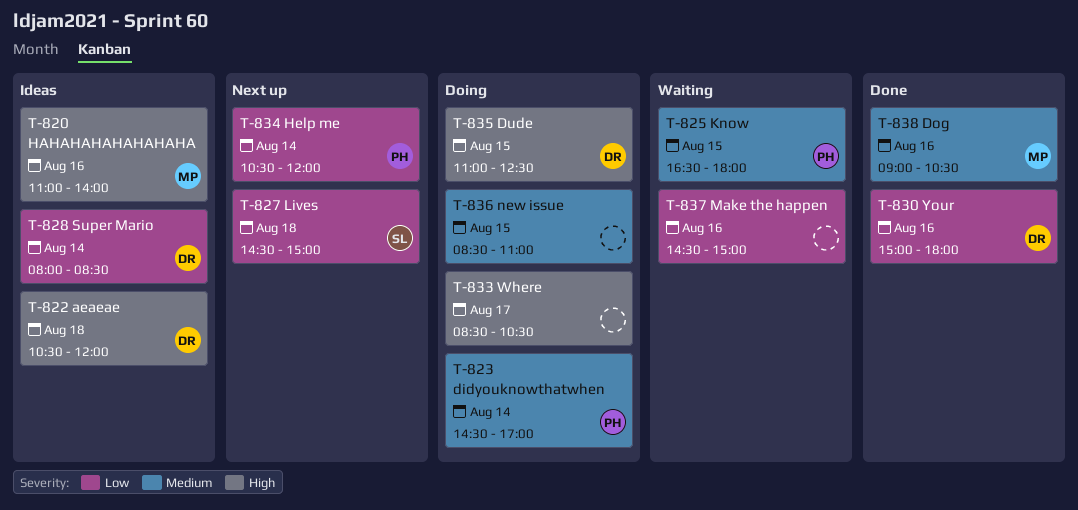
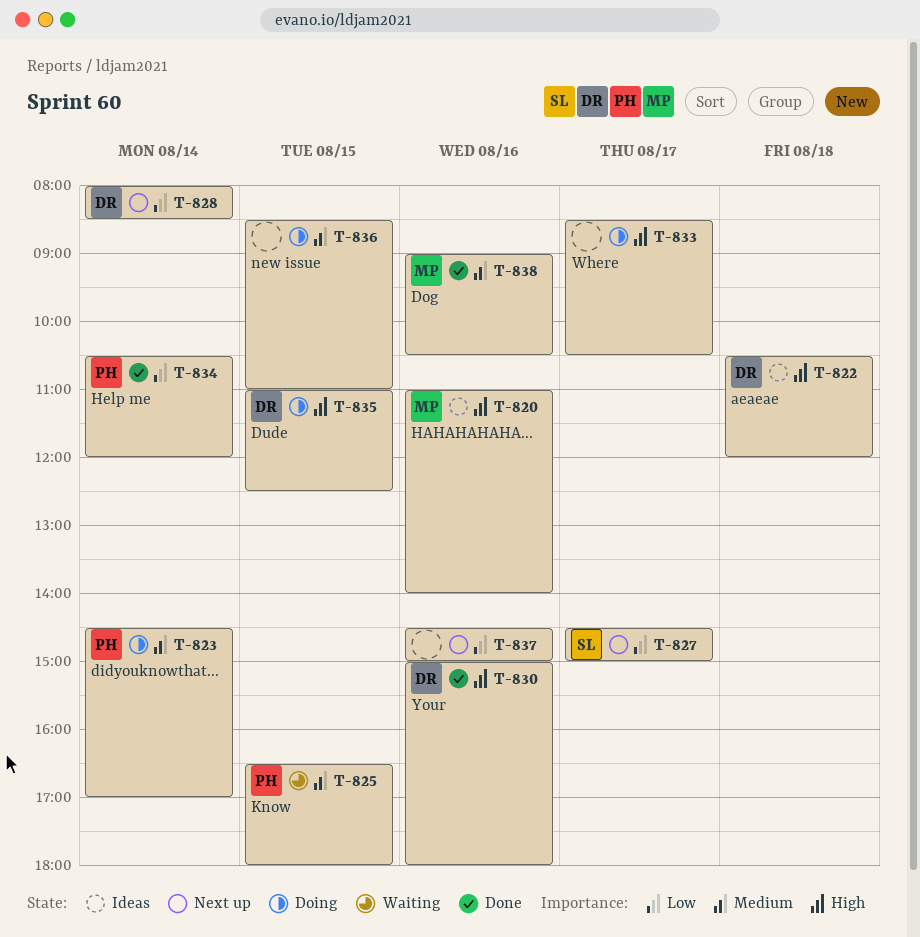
T-827, day: Aug 18 -> Aug 17
T-828, status: Ideas -> Next up
T-830, priority: Low -> High
T-834, status: Next up -> Done
T-837, status: Waiting -> Next up

